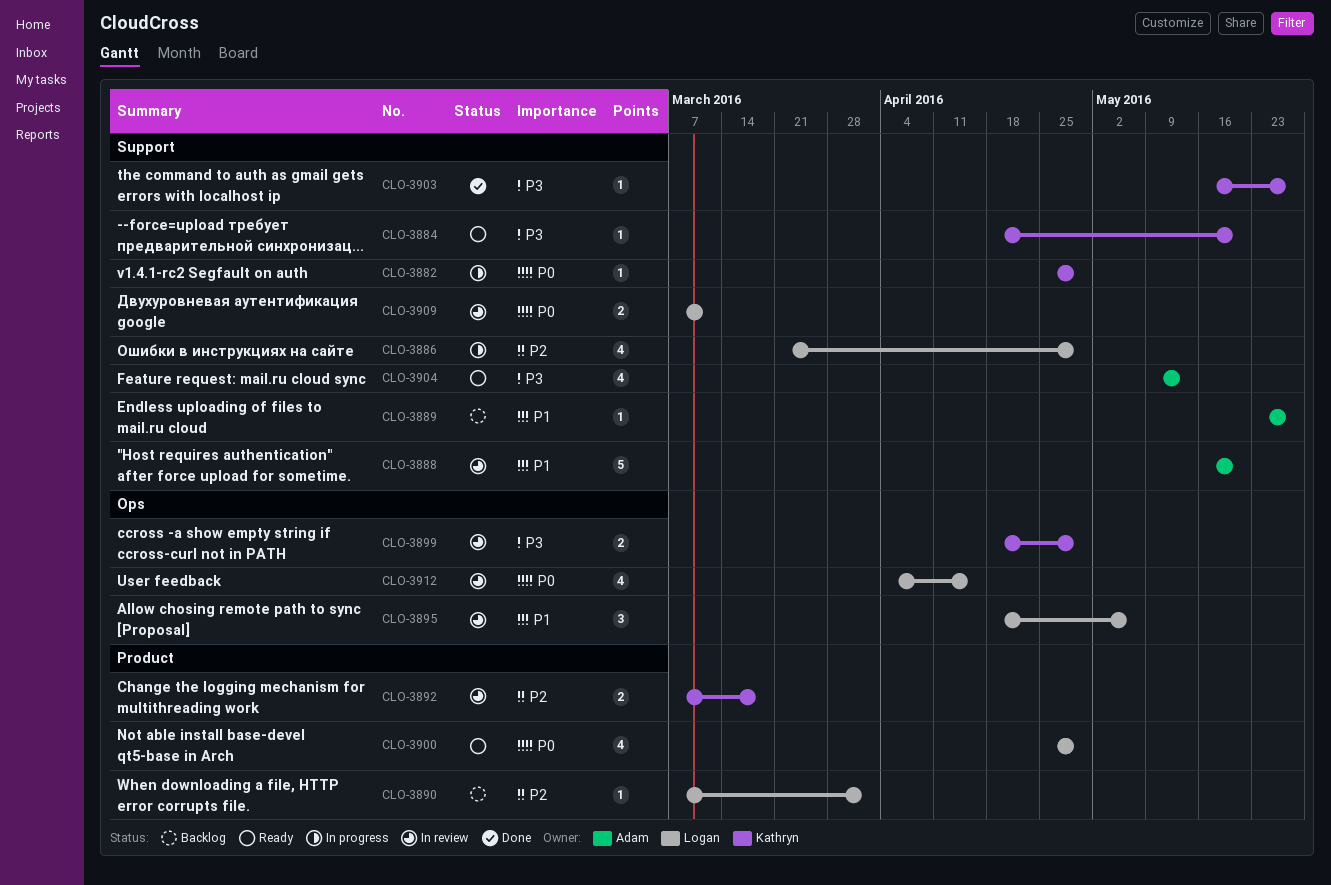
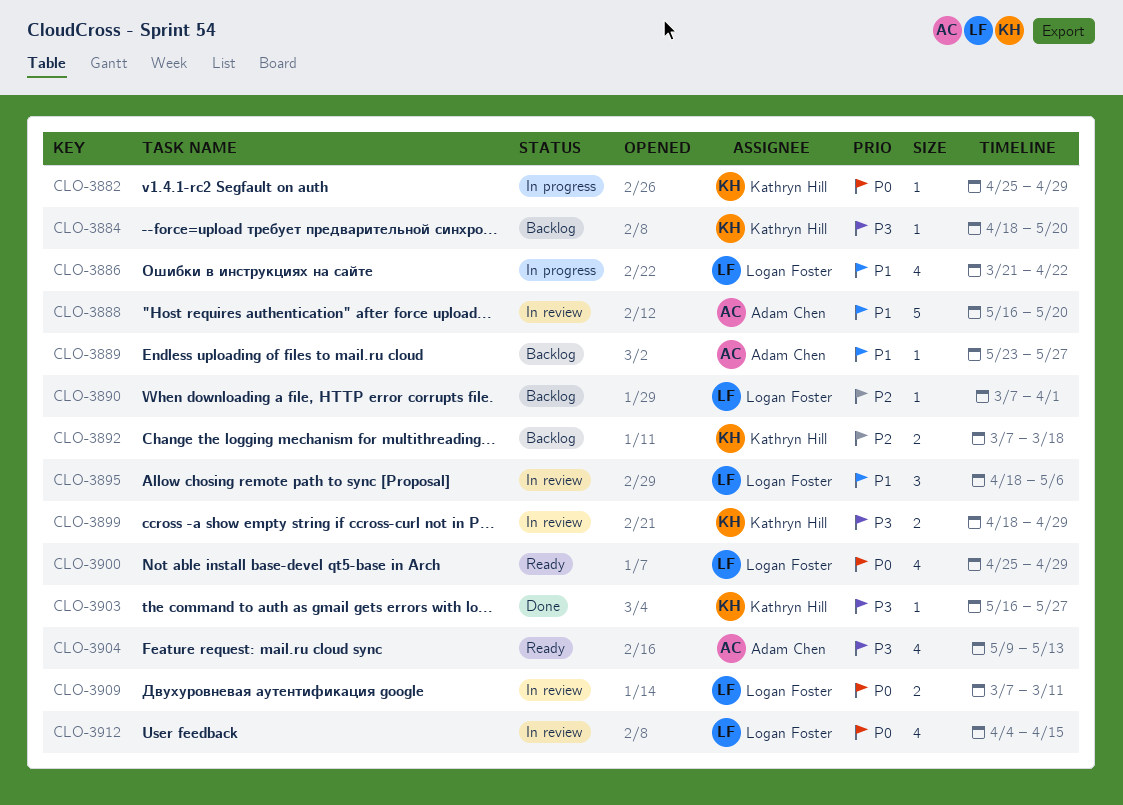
CLO-3884, status: Ready -> Backlog
CLO-3886, priority: P2 -> P1
CLO-3886, due: Apr 29 -> Apr 22
CLO-3892, status: In review -> Backlog

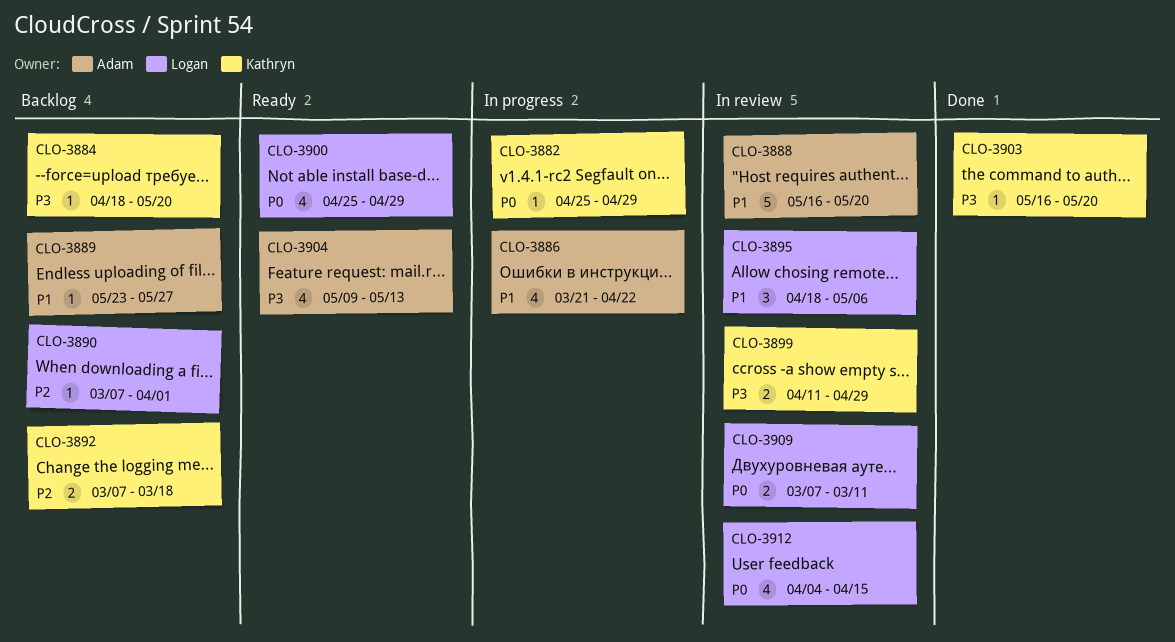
CLO-3886, owner: Logan Foster -> Adam Chen
CLO-3899, start: Apr 18 -> Apr 11
CLO-3903, due: May 27 -> May 20

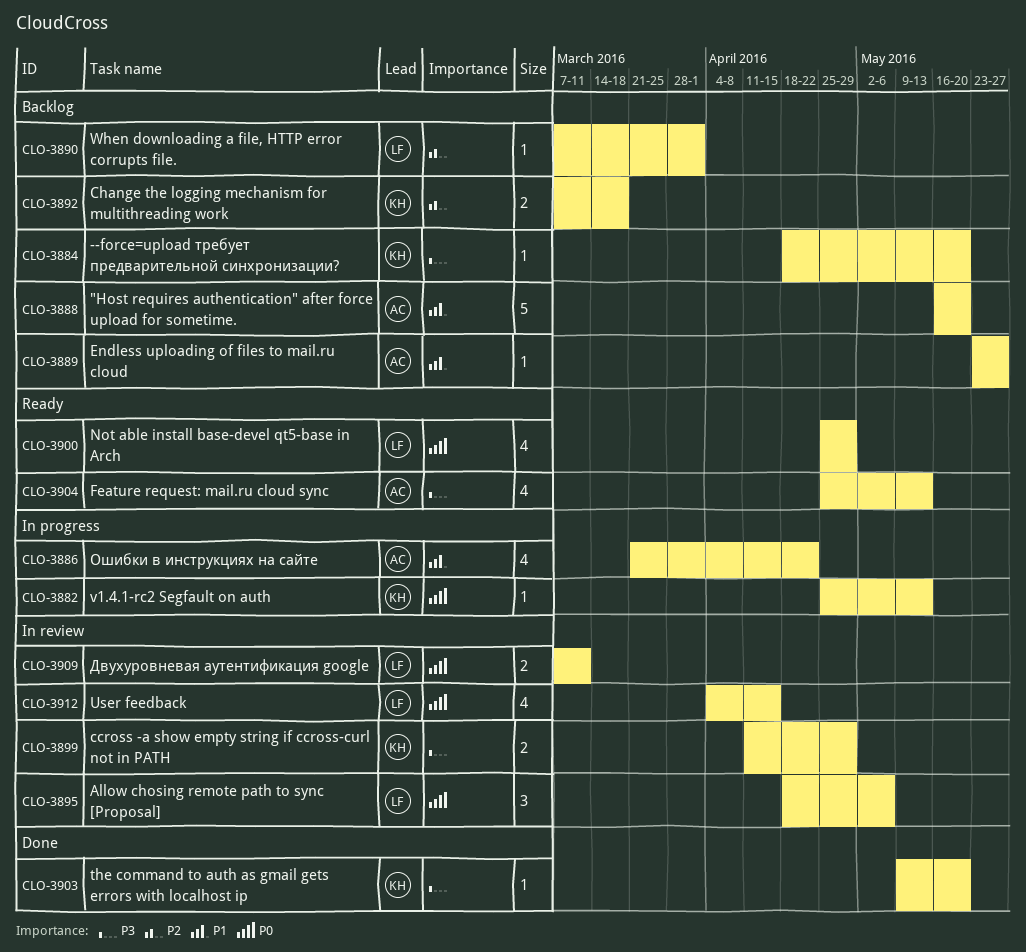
CLO-3882, due: Apr 29 -> May 13
CLO-3888, status: In review -> Backlog
CLO-3895, priority: P1 -> P0
CLO-3903, start: May 16 -> May 9
CLO-3904, start: May 9 -> Apr 25

